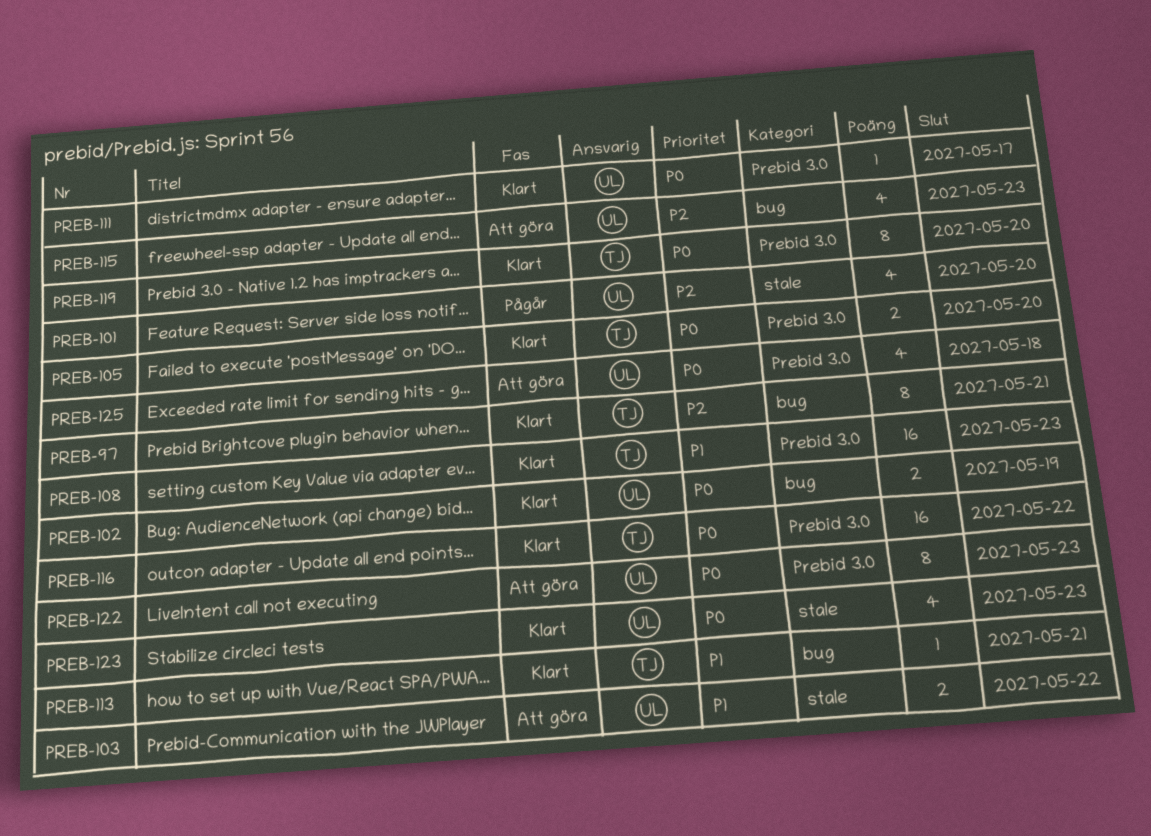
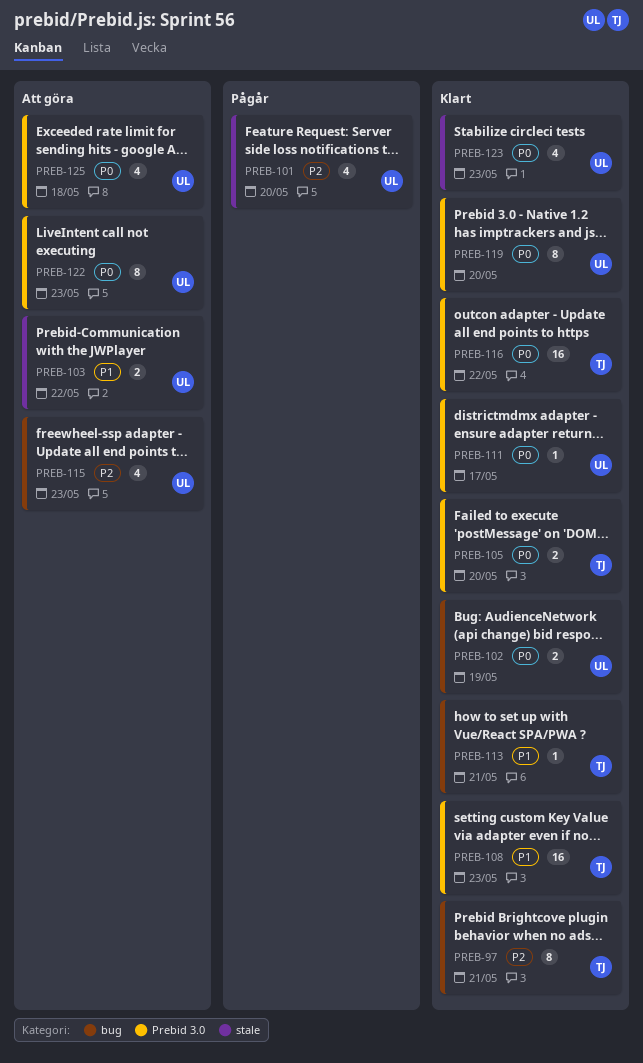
PREB-119, owner: TJ -> UL

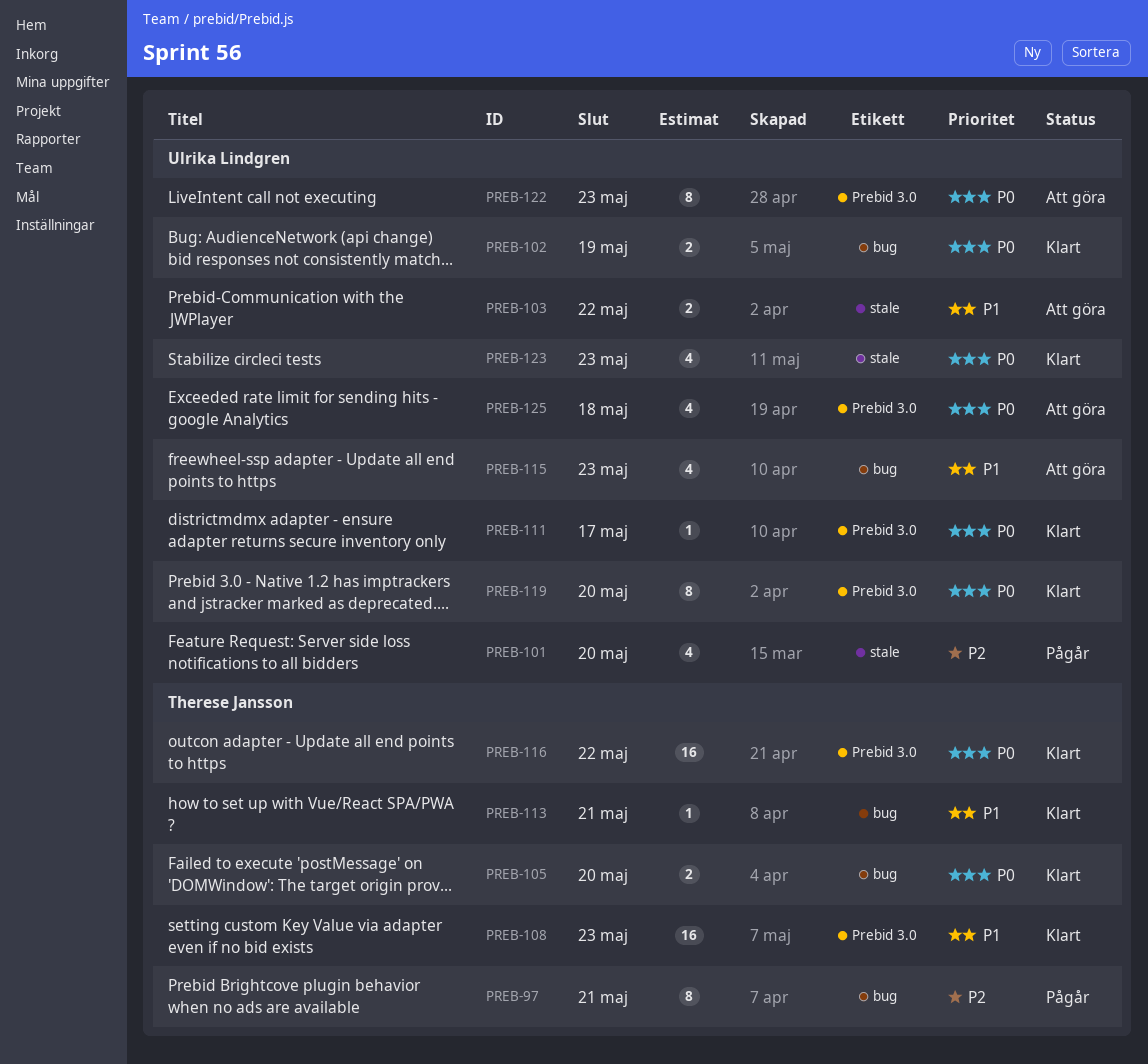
PREB-97, status: Klart -> Pågår
PREB-105, label: Prebid 3.0 -> bug
PREB-115, priority: P2 -> P1

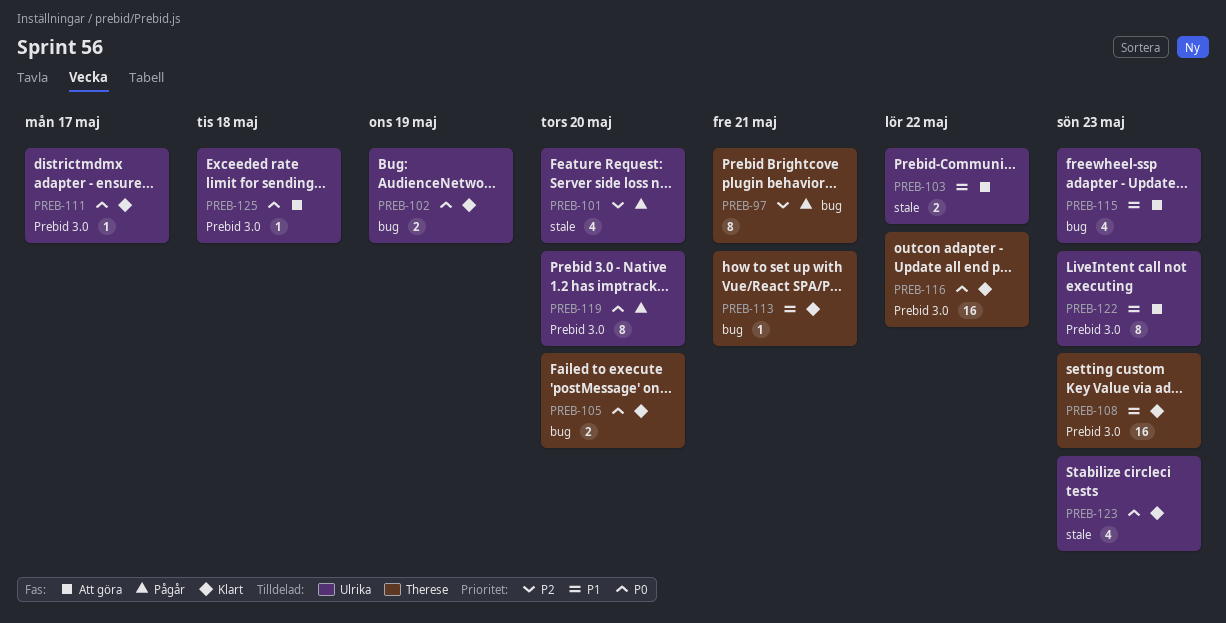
PREB-119, status: Klart -> Pågår
PREB-122, priority: P0 -> P1
PREB-125, estimate: 4 -> 1

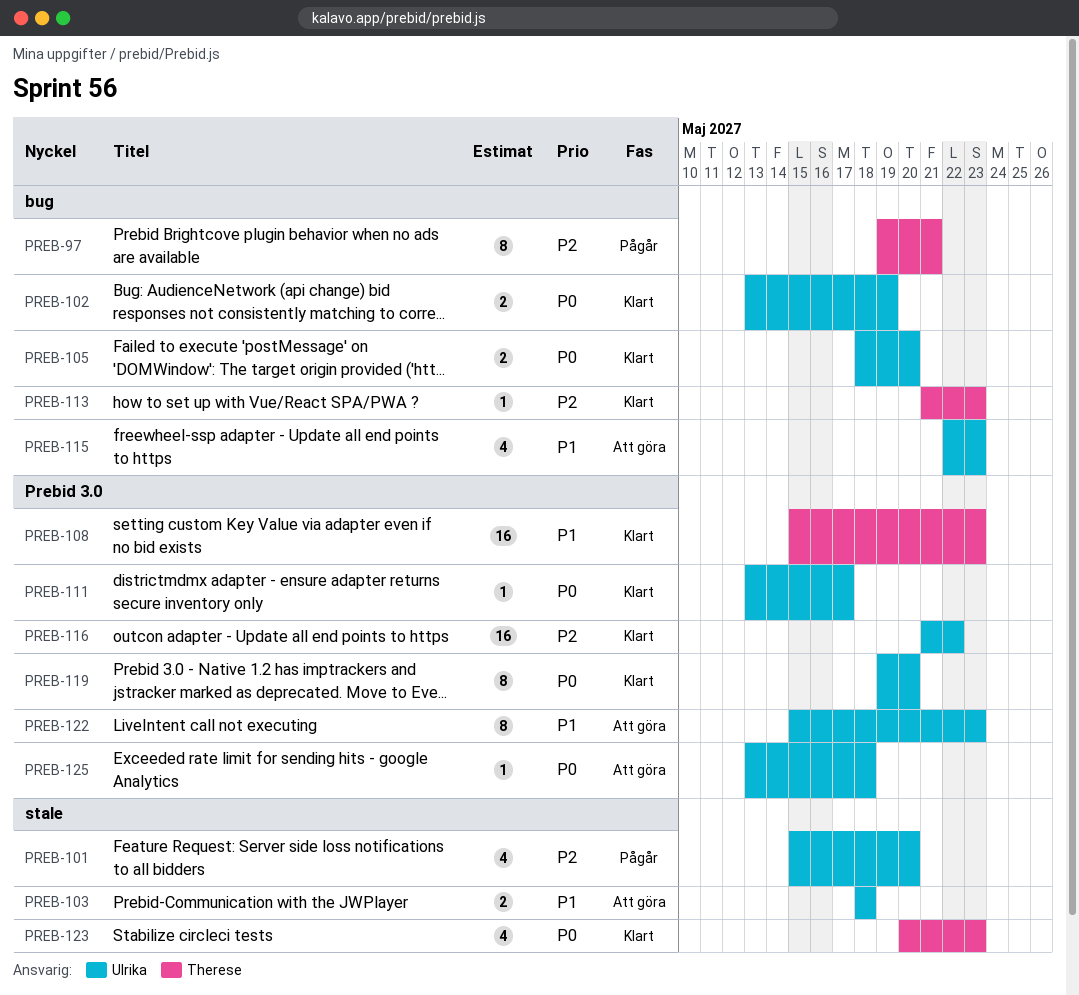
PREB-103, due: May 22 -> May 18
PREB-105, owner: Therese -> Ulrika
PREB-113, priority: P1 -> P2
PREB-113, due: May 21 -> May 23
PREB-116, owner: Therese -> Ulrika
PREB-116, priority: P0 -> P2
PREB-119, status: Pågår -> Klart
PREB-123, owner: Ulrika -> Therese

